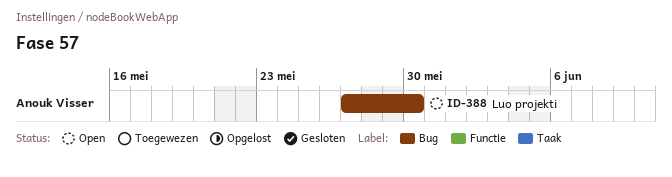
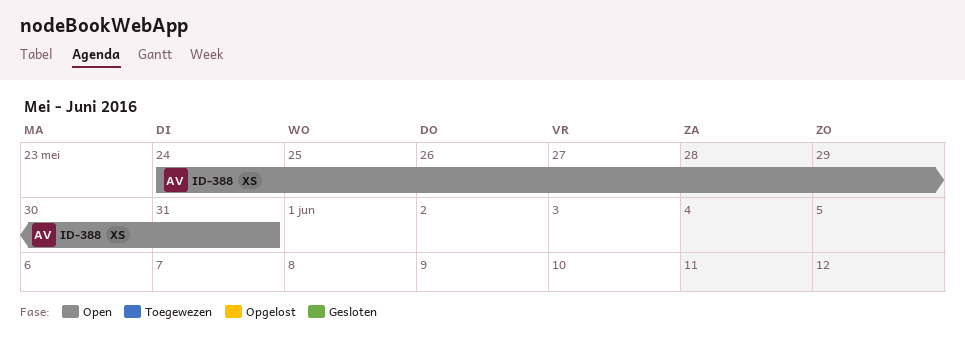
ID-388, start: May 27 -> May 24
ID-388, due: May 30 -> May 31

